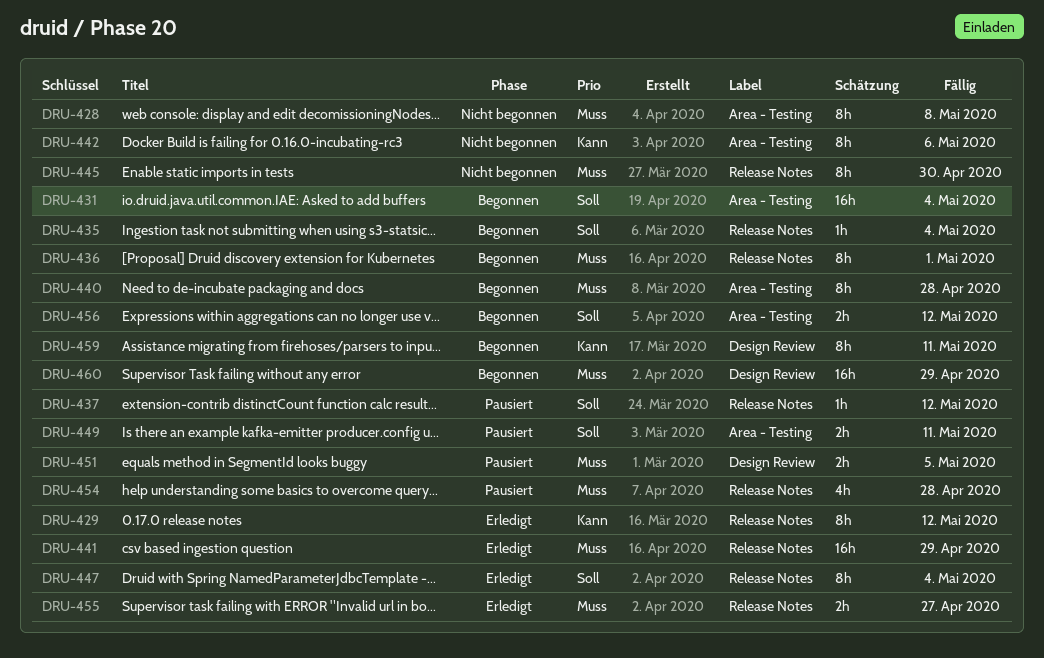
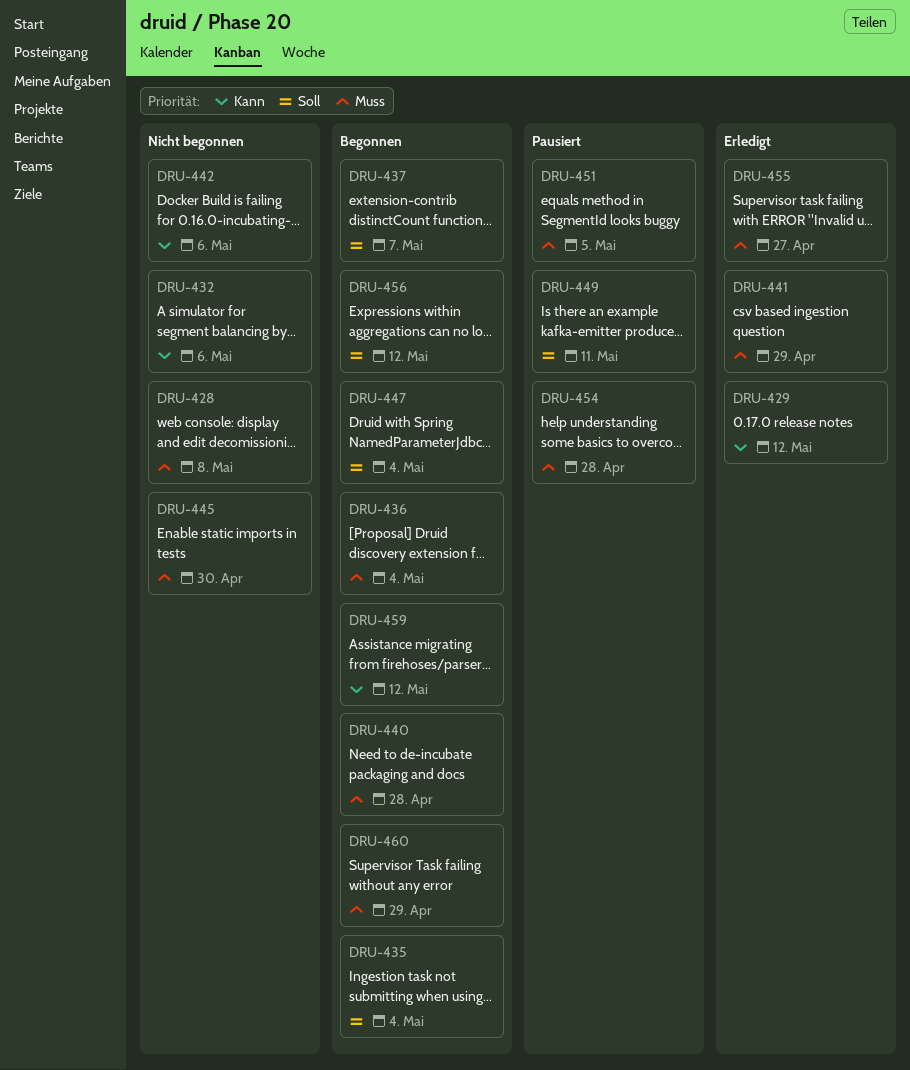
DRU-431: present -> none
DRU-432: none -> present
DRU-436, due: May 1 -> May 4
DRU-437, status: Pausiert -> Begonnen
DRU-437, due: May 12 -> May 7
DRU-447, status: Erledigt -> Begonnen
DRU-459, due: May 11 -> May 12

